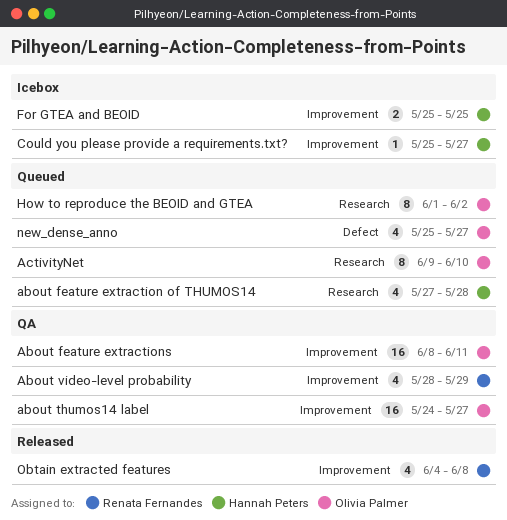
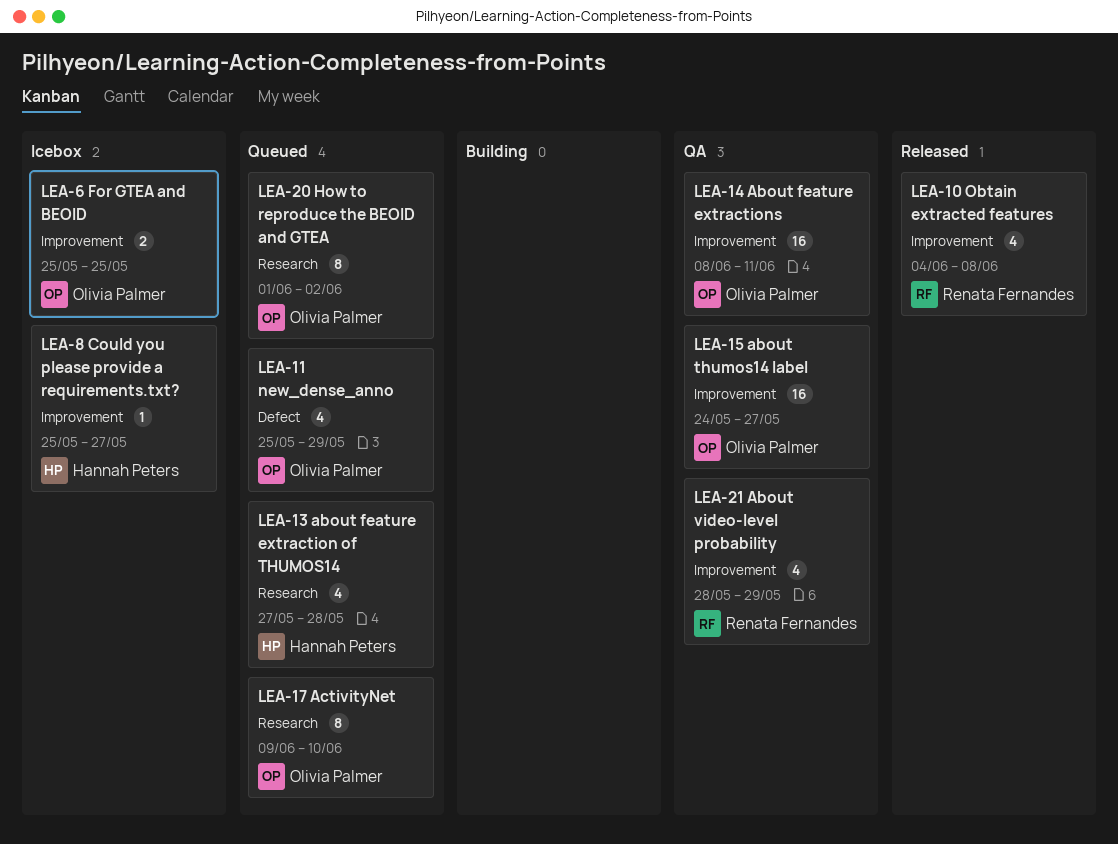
For GTEA and BEOID, owner: Hannah Peters -> Olivia Palmer
new_dense_anno, due: May 27 -> May 29

